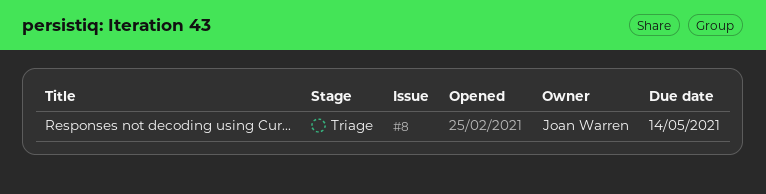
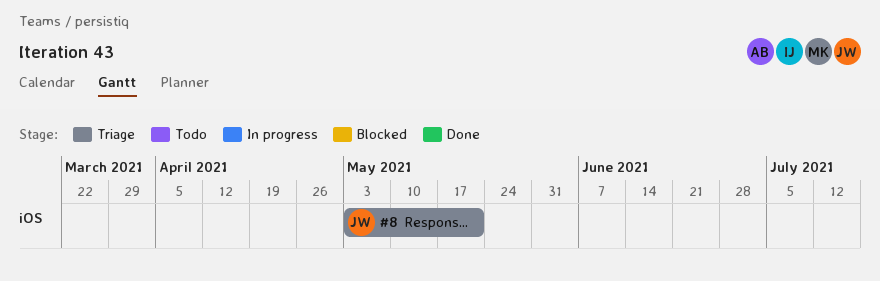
#8, due: May 14 -> May 21

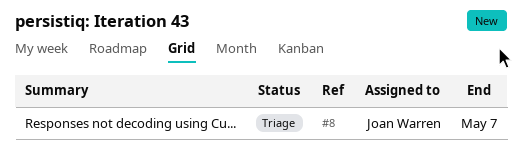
#8, due: May 21 -> May 7

